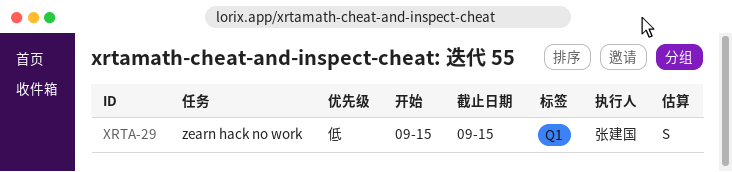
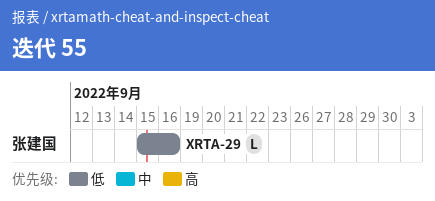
XRTA-29, estimate: S -> L
XRTA-29, due: Sep 15 -> Sep 16

